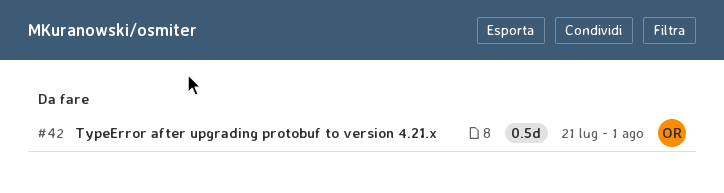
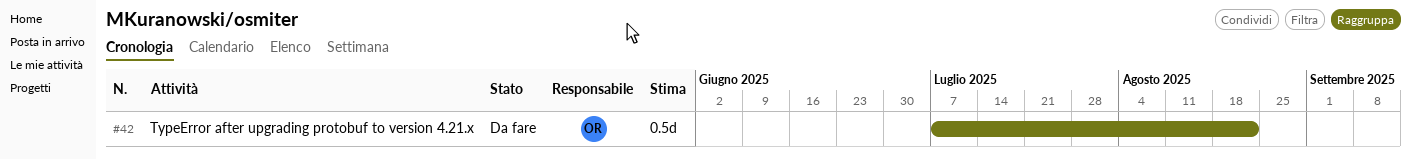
#42, start: Jul 21 -> Jul 7
#42, due: Aug 1 -> Aug 22

